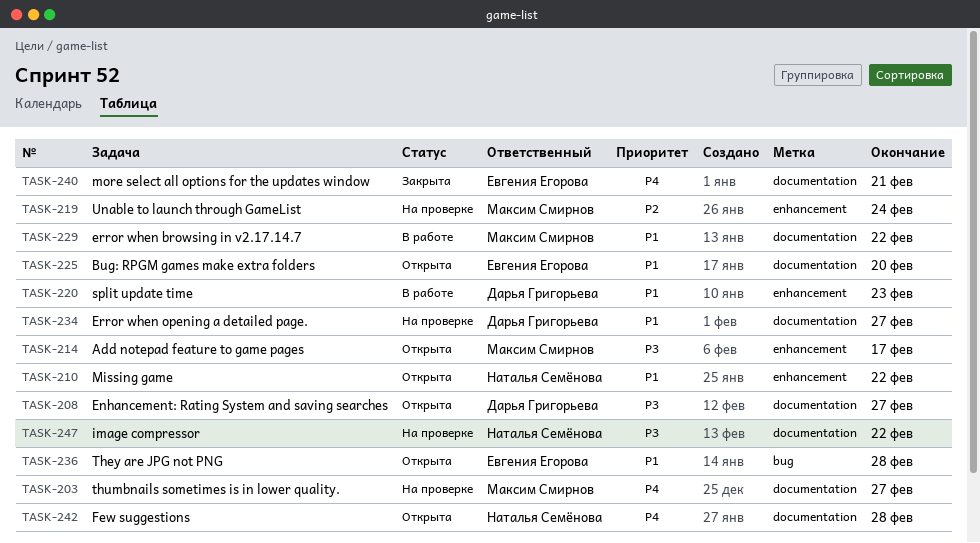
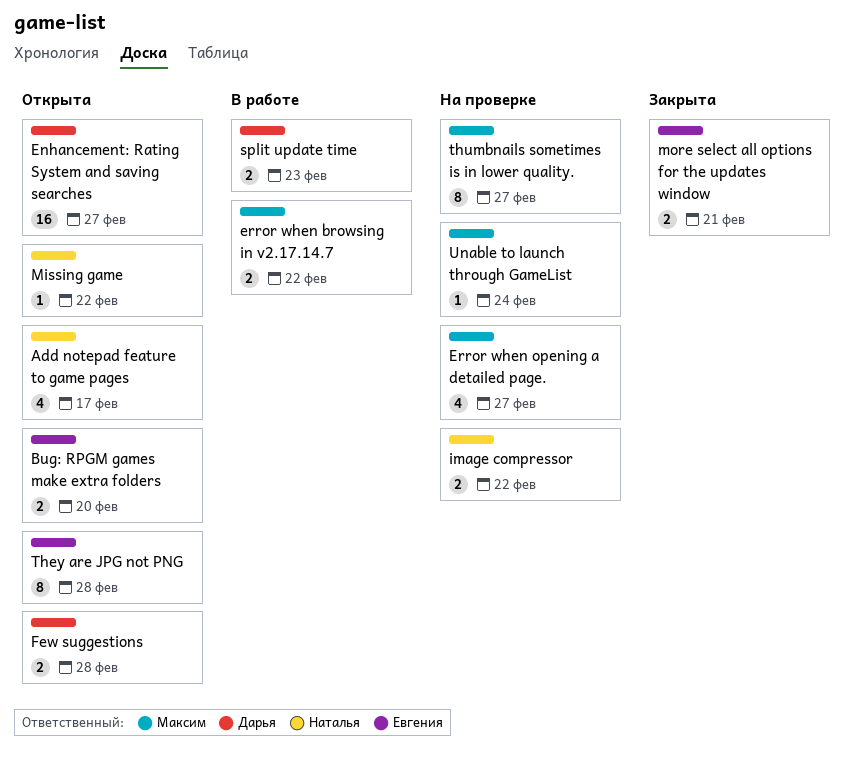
Add notepad feature to game pages, owner: Максим Смирнов -> Наталья Семёнова
Error when opening a detailed page., owner: Дарья Григорьева -> Максим Смирнов
Few suggestions, owner: Наталья Семёнова -> Дарья Григорьева

